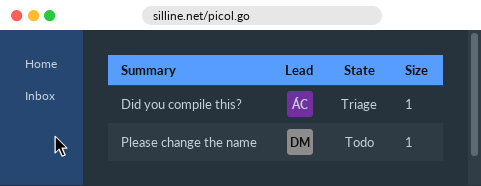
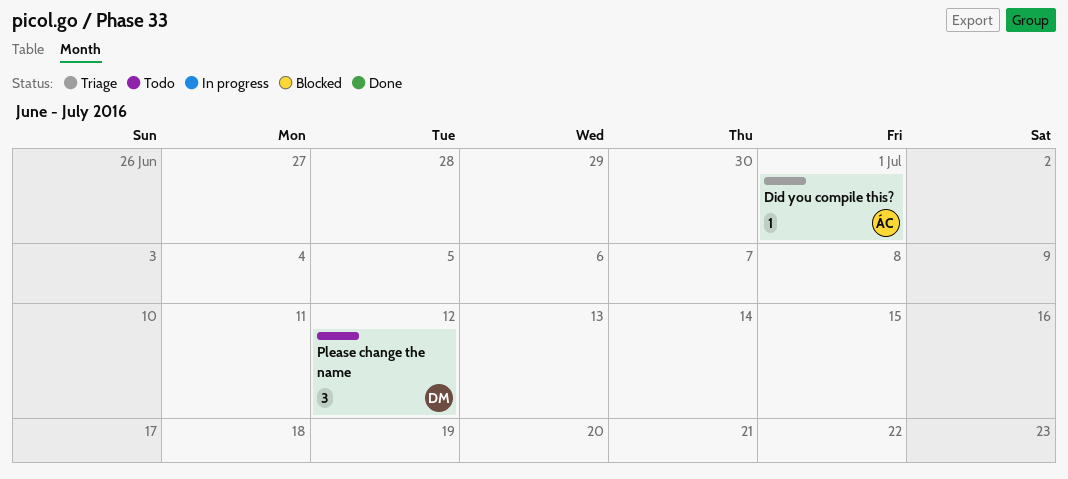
Please change the name, estimate: 1 -> 3

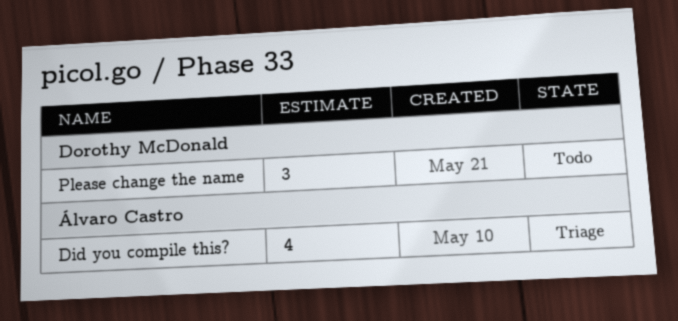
Did you compile this?, estimate: 1 -> 4

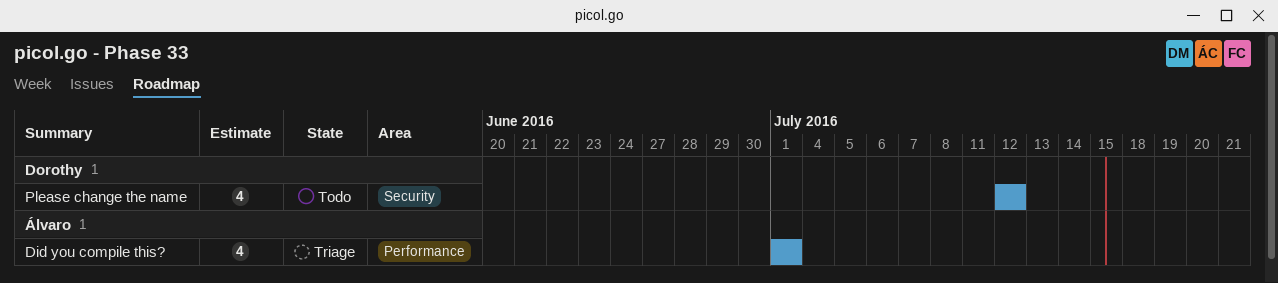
Please change the name, estimate: 3 -> 4

